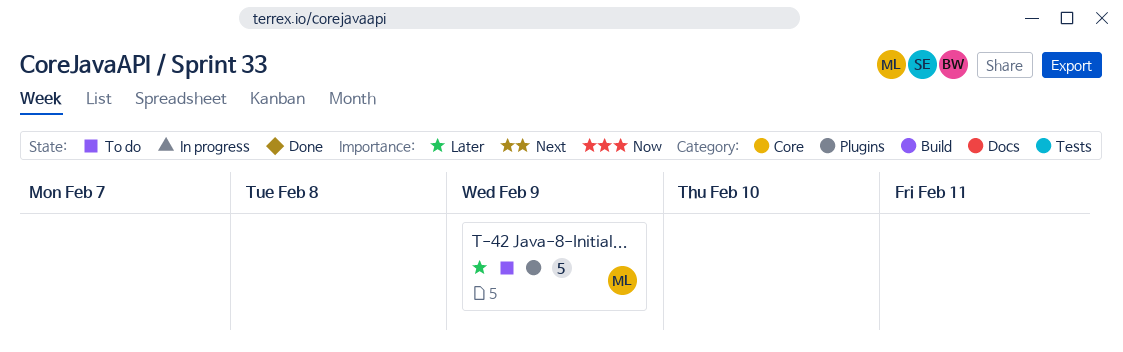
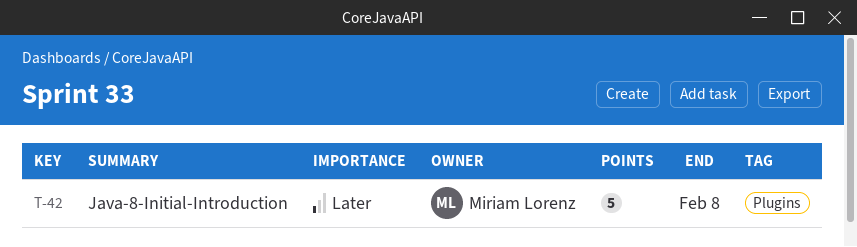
T-42, due: Feb 9 -> Feb 8

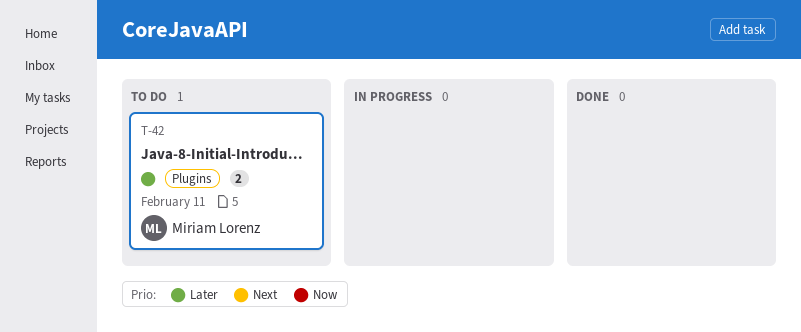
T-42, estimate: 5 -> 2
T-42, due: Feb 8 -> Feb 11

